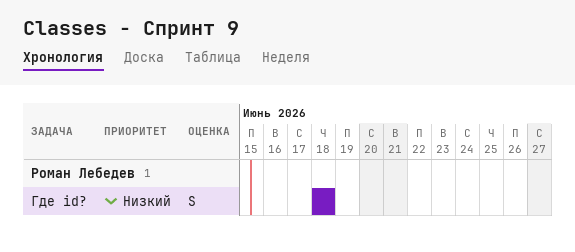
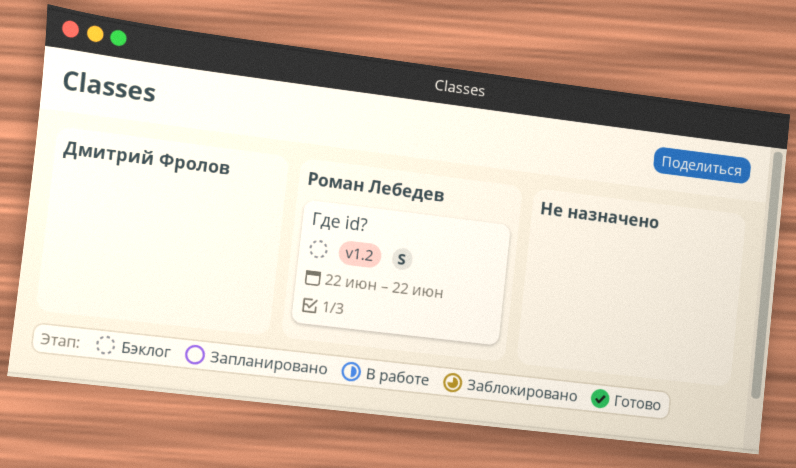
Где id?, start: Jun 18 -> Jun 22
Где id?, due: Jun 18 -> Jun 22

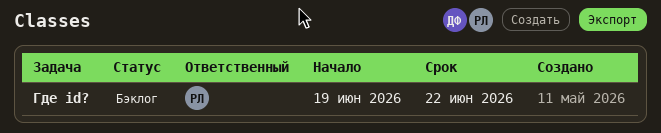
Где id?, start: Jun 22 -> Jun 19

